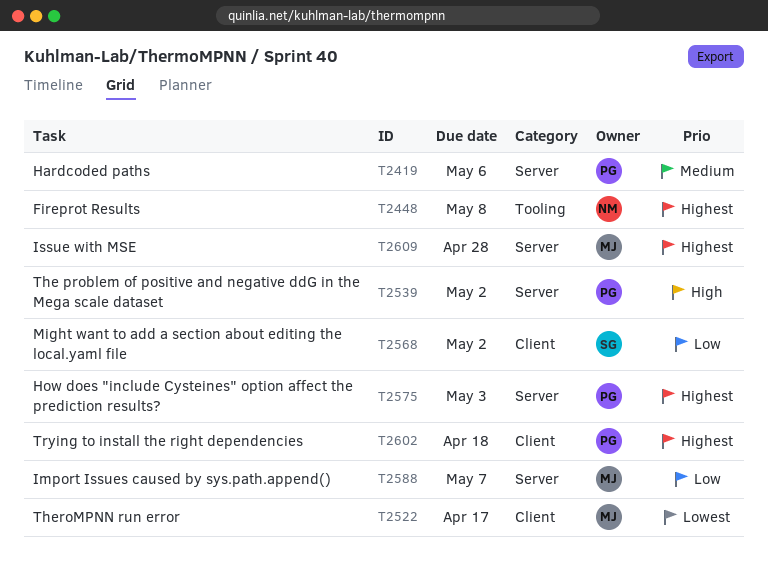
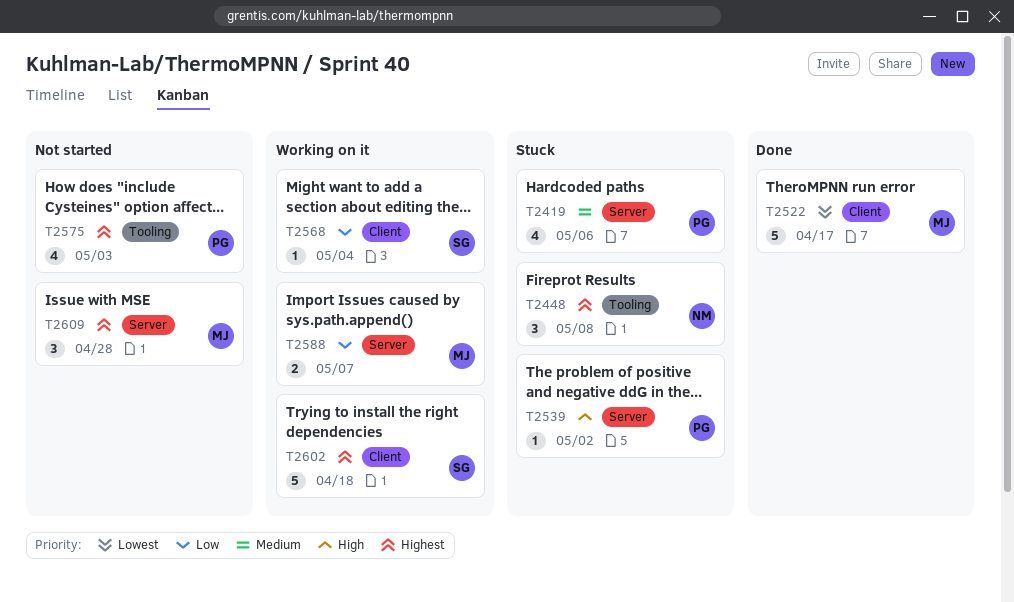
T2568, due: May 2 -> May 4
T2575, label: Server -> Tooling
T2602, owner: PG -> SG

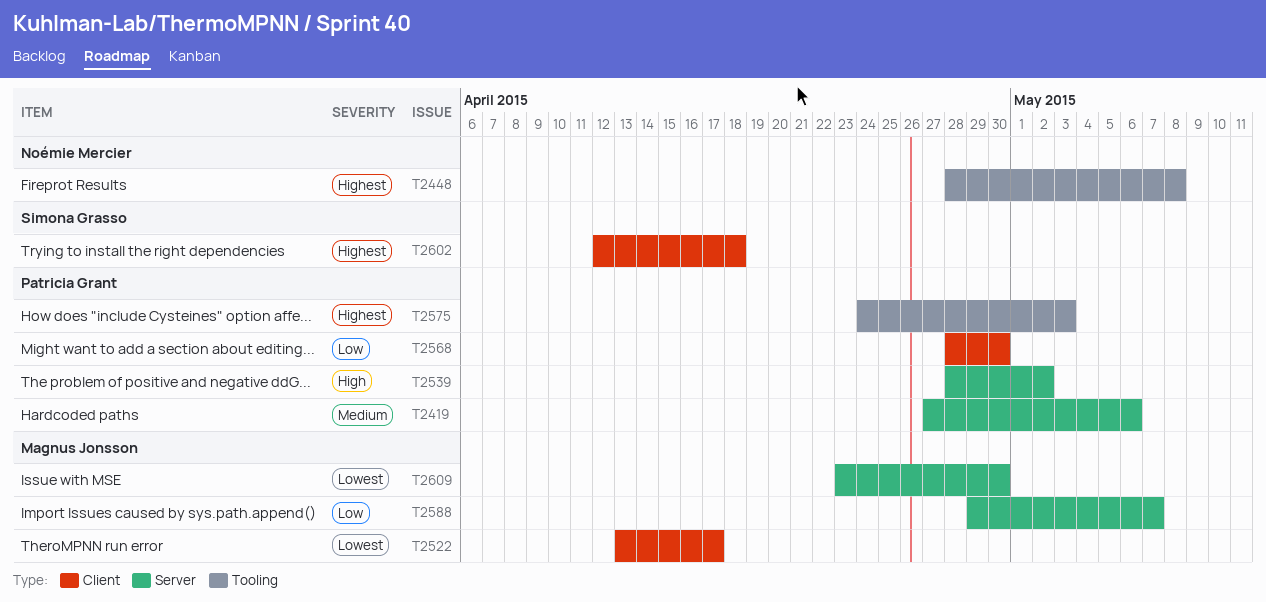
T2568, owner: Simona Grasso -> Patricia Grant
T2568, due: May 4 -> Apr 30
T2609, priority: Highest -> Lowest
T2609, due: Apr 28 -> Apr 30

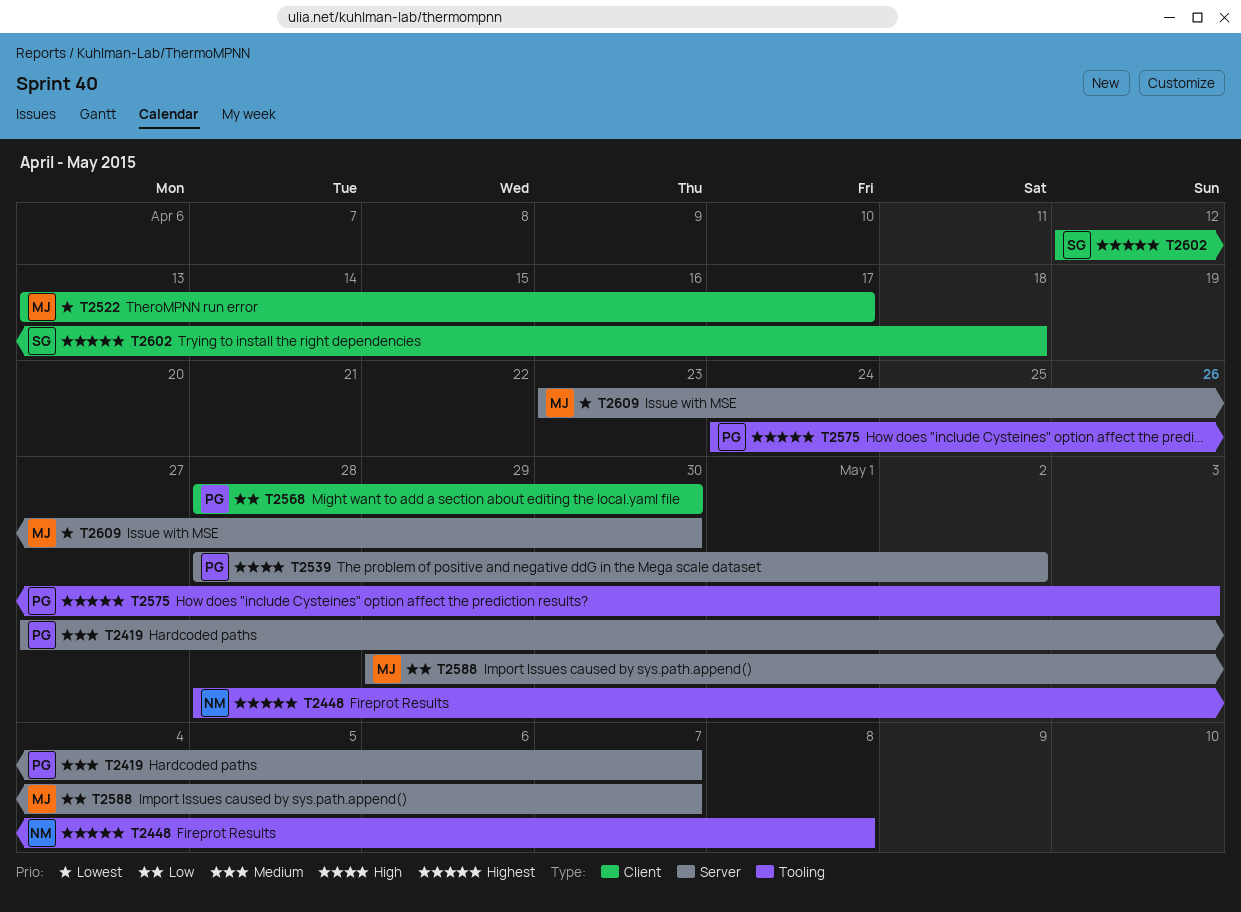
T2419, due: May 6 -> May 7

